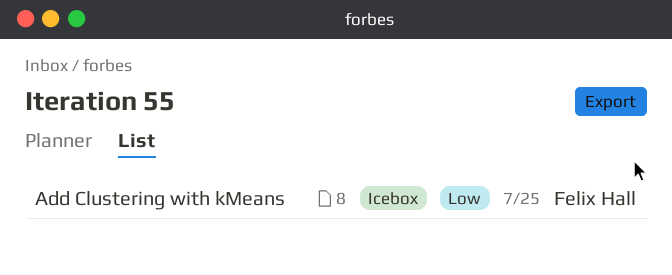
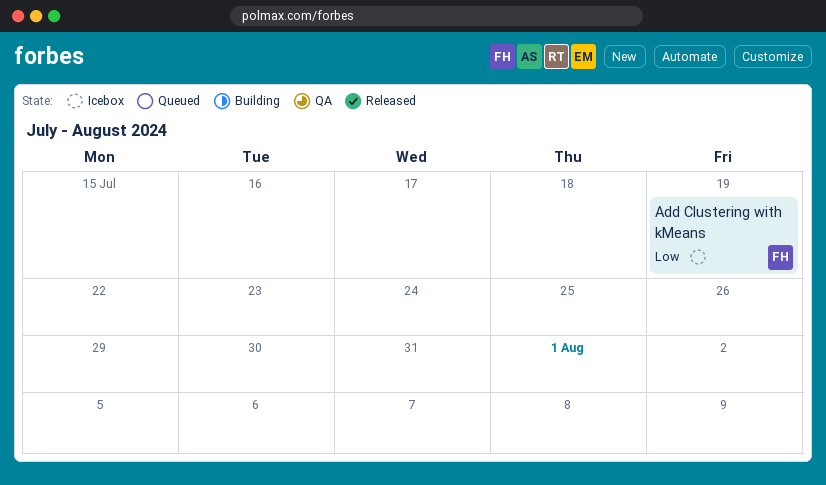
Add Clustering with kMeans, due: Jul 25 -> Jul 19

